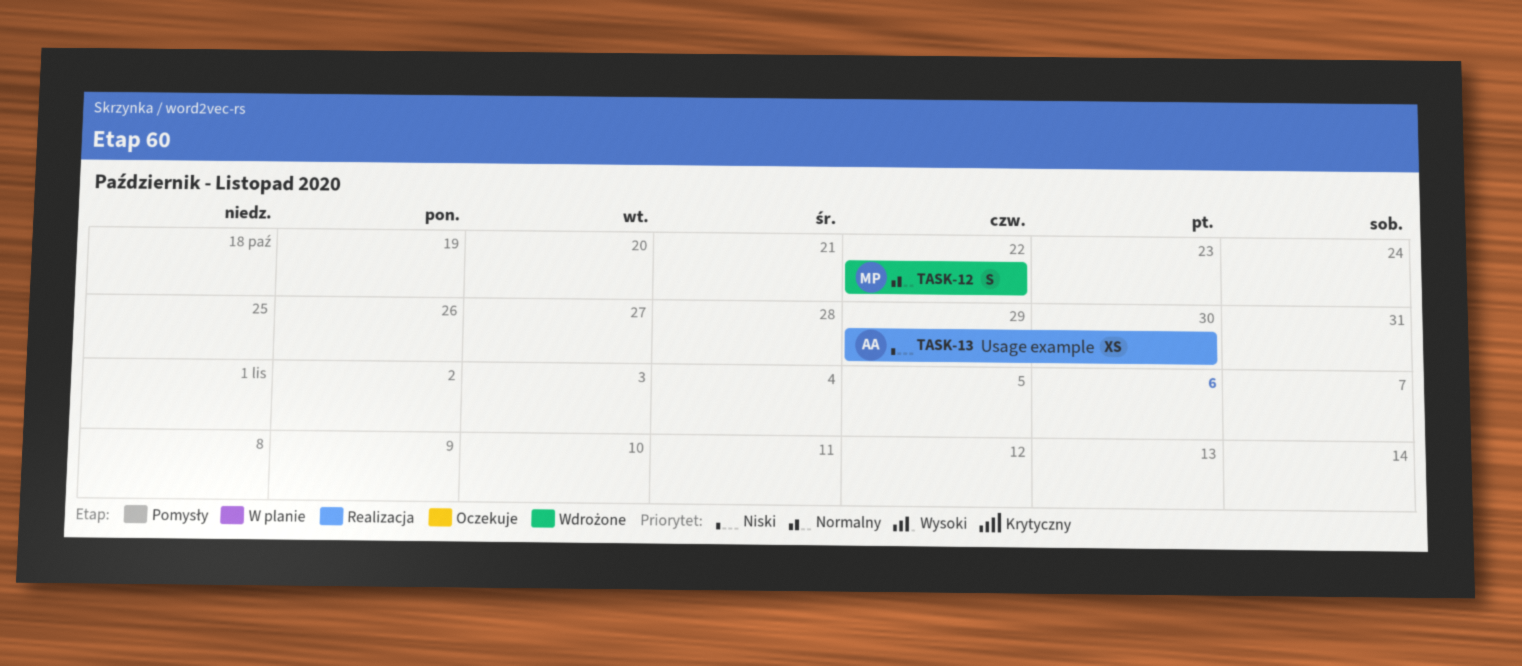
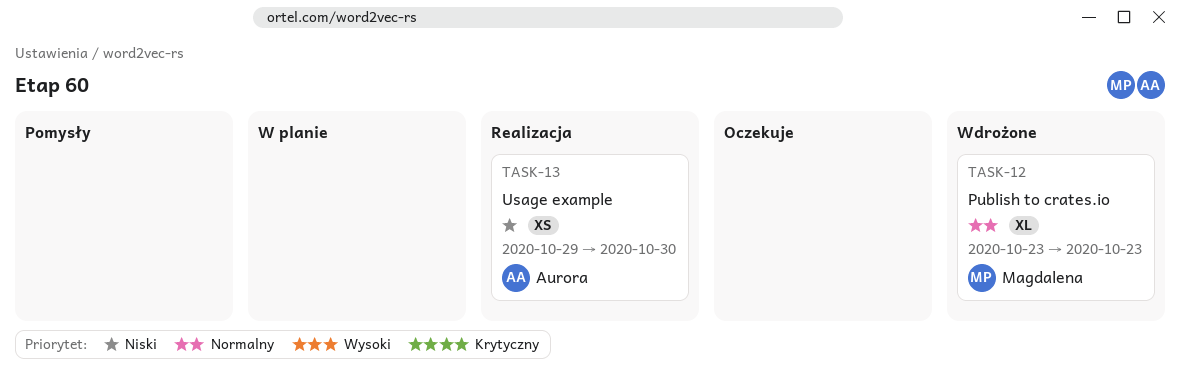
TASK-12, estimate: S -> XL
TASK-12, start: Oct 22 -> Oct 23
TASK-12, due: Oct 22 -> Oct 23

